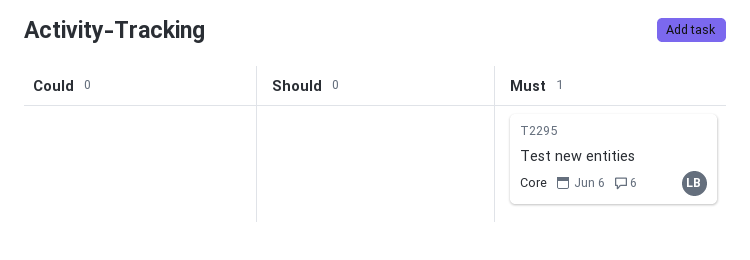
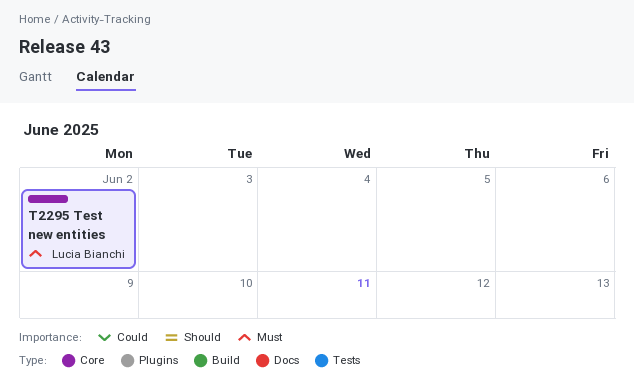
T2295, due: Jun 6 -> Jun 2

